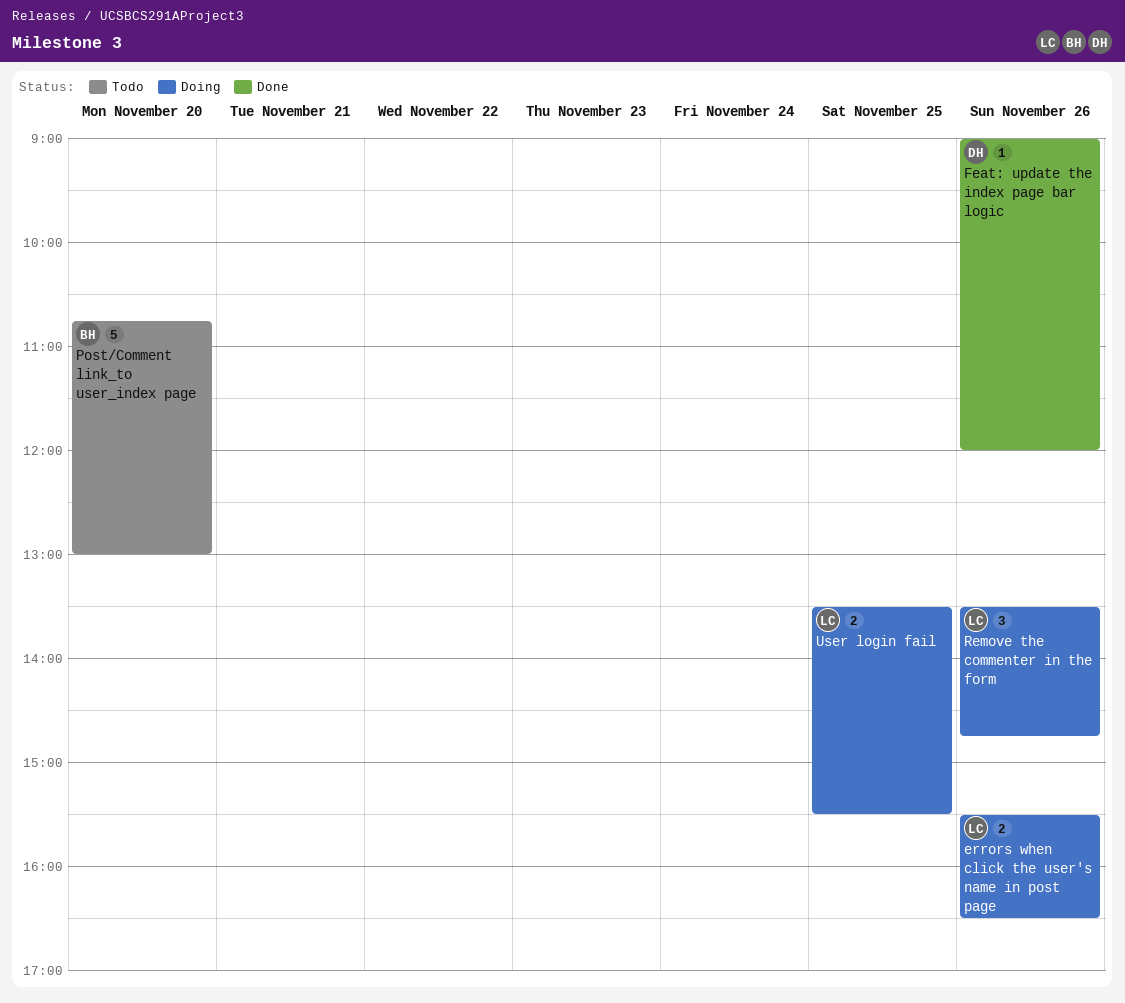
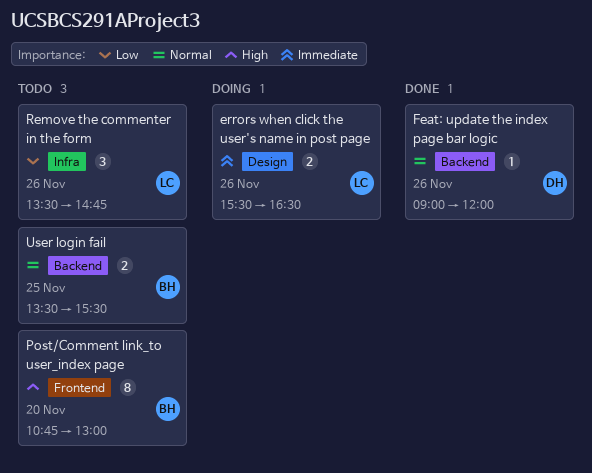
Post/Comment link_to user_index page, estimate: 5 -> 8
Remove the commenter in the form, status: Doing -> Todo
User login fail, status: Doing -> Todo
User login fail, owner: LC -> BH

